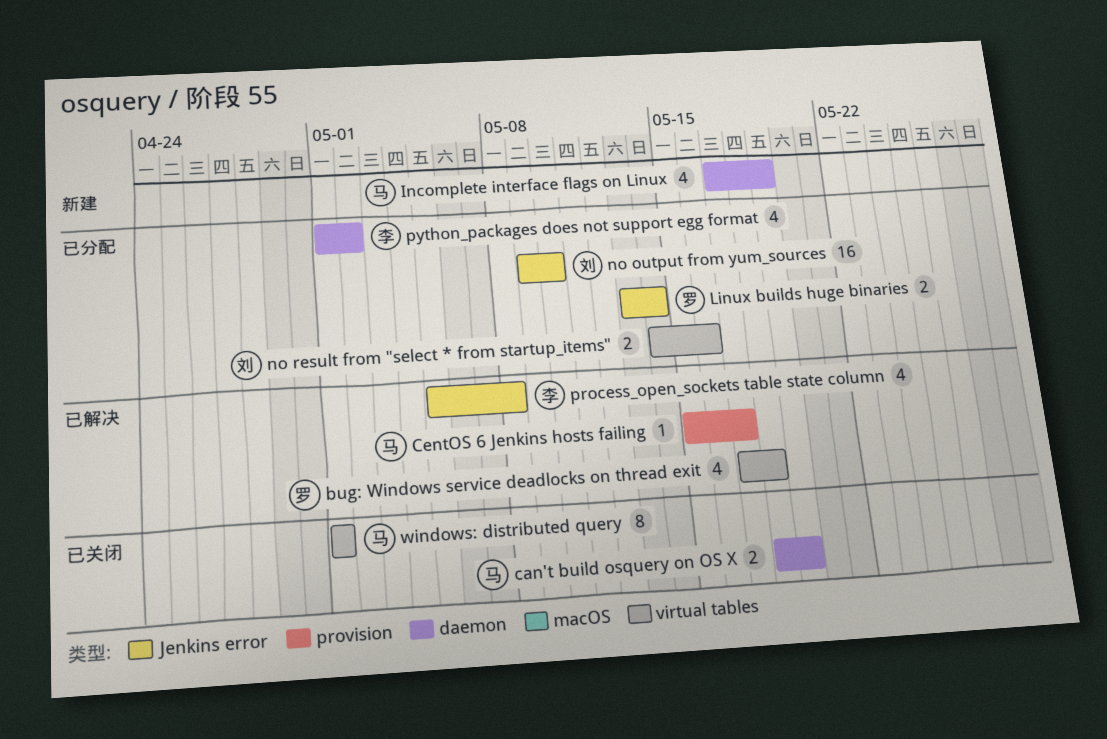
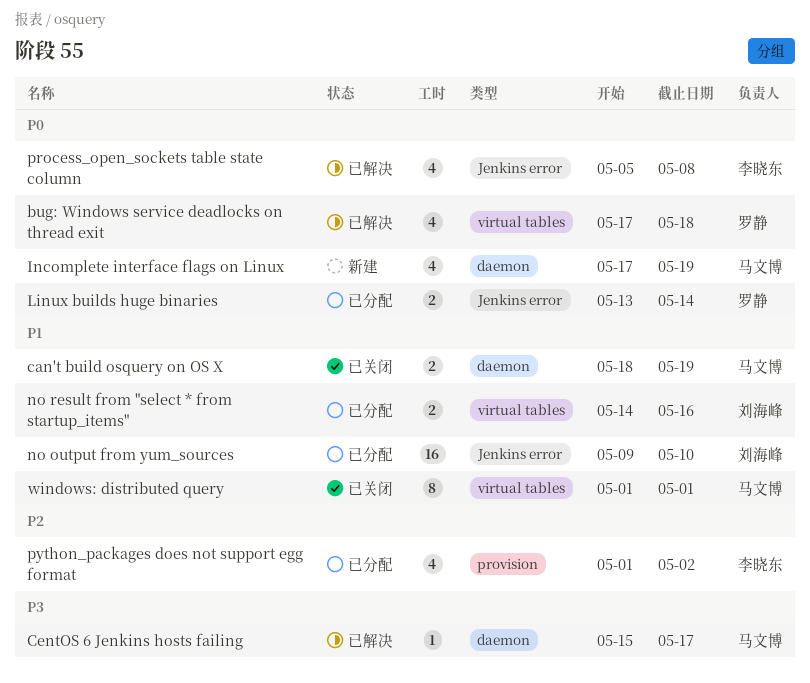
CentOS 6 Jenkins hosts failing, label: provision -> daemon
python_packages does not support egg format, label: daemon -> provision

